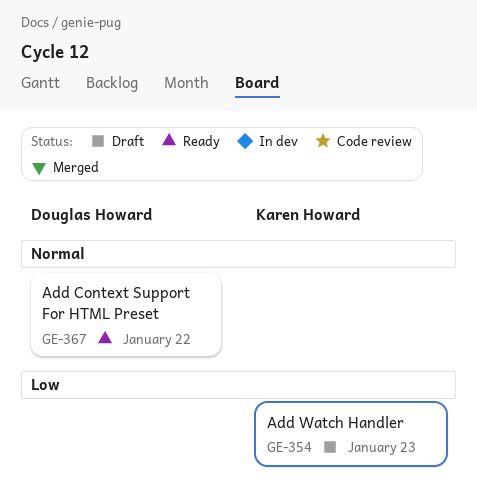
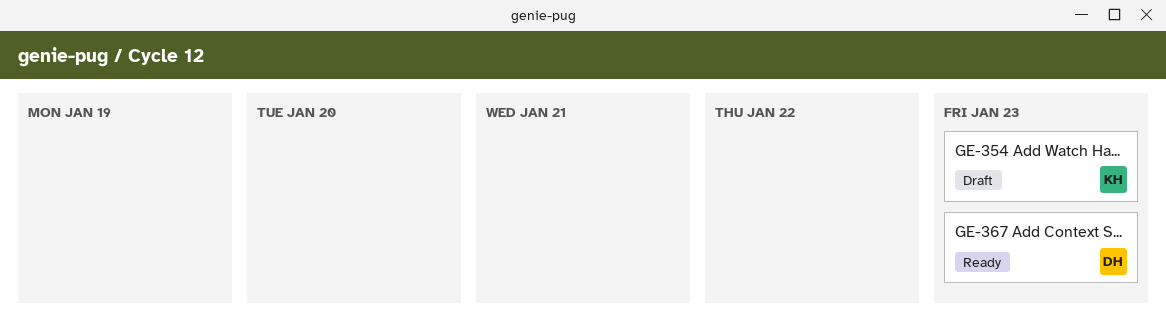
GE-367, due: Jan 22 -> Jan 23

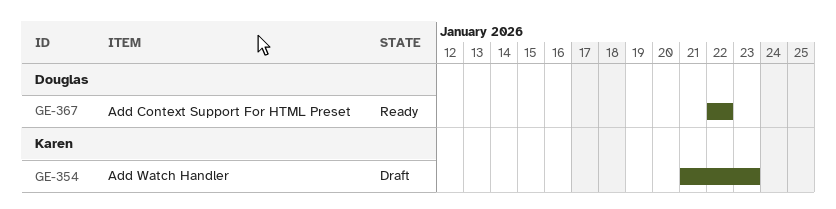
GE-367, due: Jan 23 -> Jan 22

